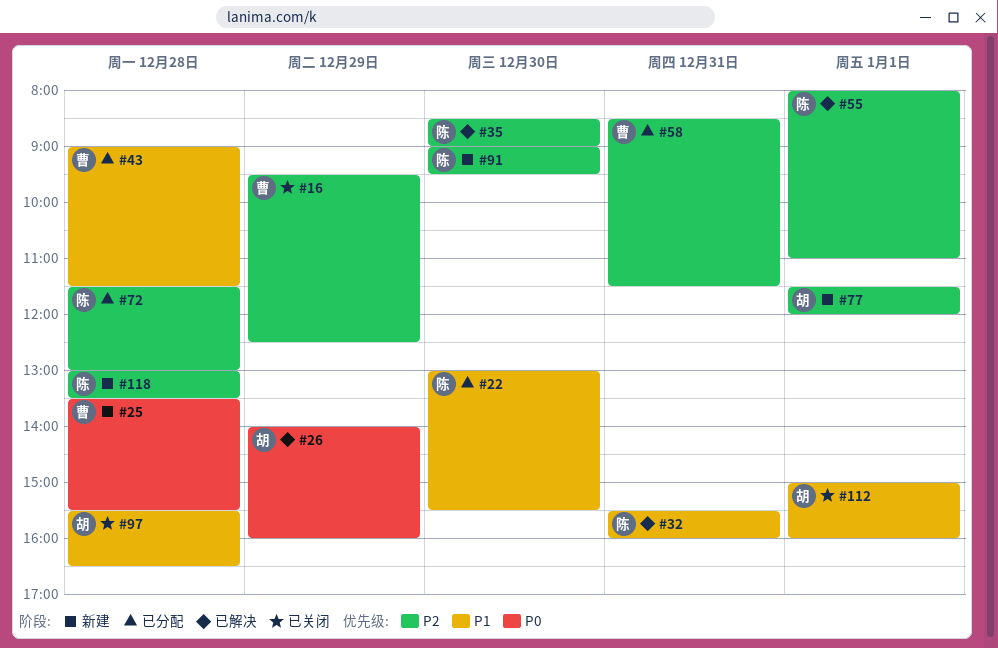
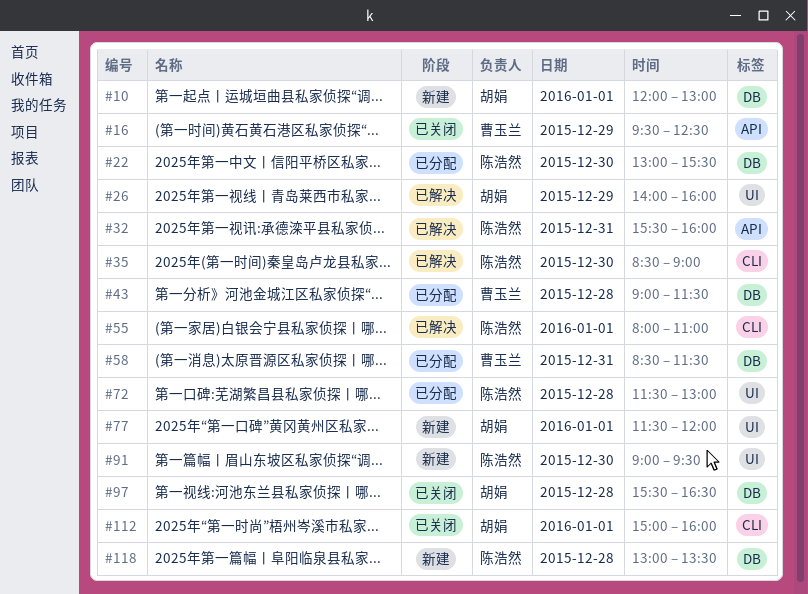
#10: none -> present
#25: present -> none

